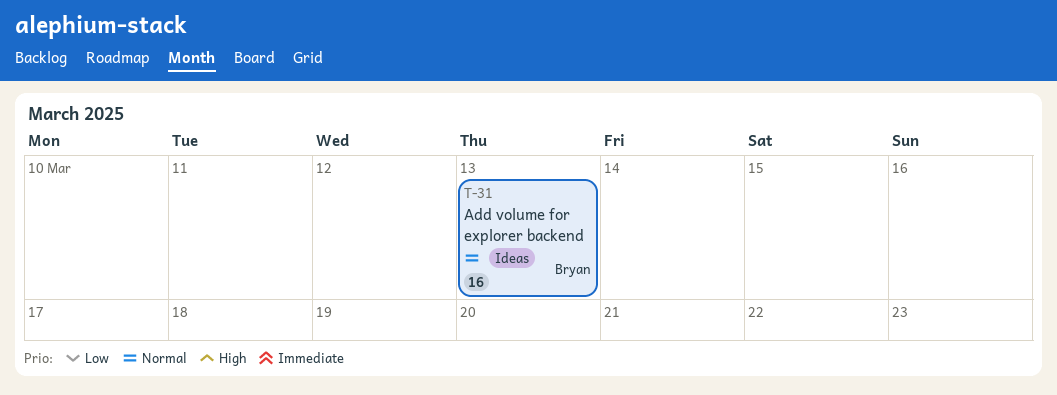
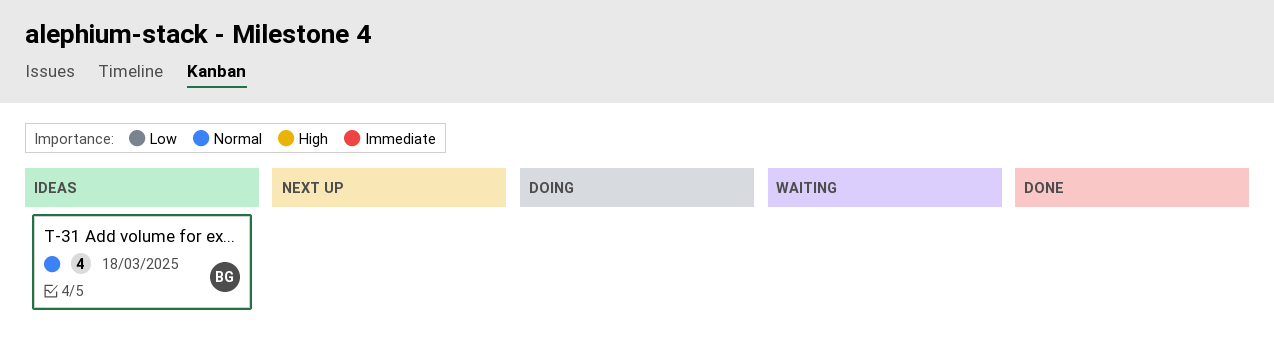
T-31, estimate: 16 -> 4
T-31, due: Mar 13 -> Mar 18

